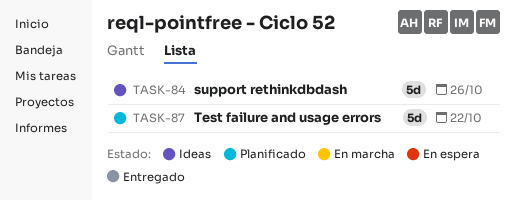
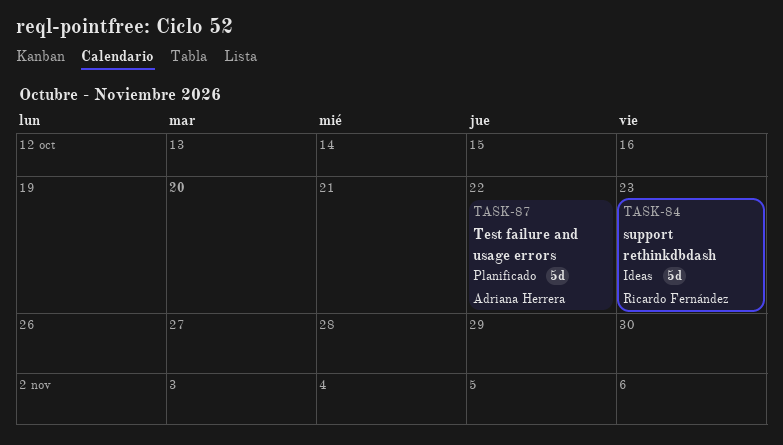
TASK-84, due: Oct 26 -> Oct 23

